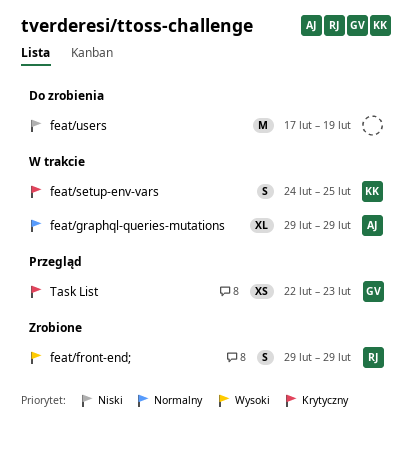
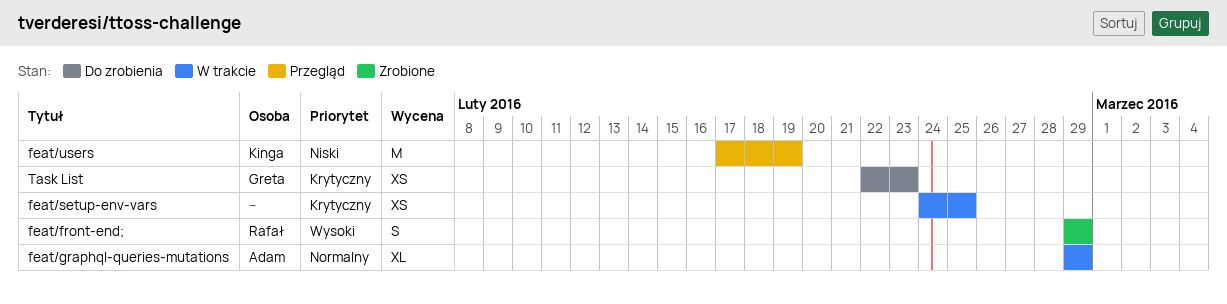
feat/setup-env-vars, owner: Kinga -> none
feat/setup-env-vars, estimate: S -> XS
feat/users, status: Do zrobienia -> Przegląd
feat/users, owner: none -> Kinga
Task List, status: Przegląd -> Do zrobienia

